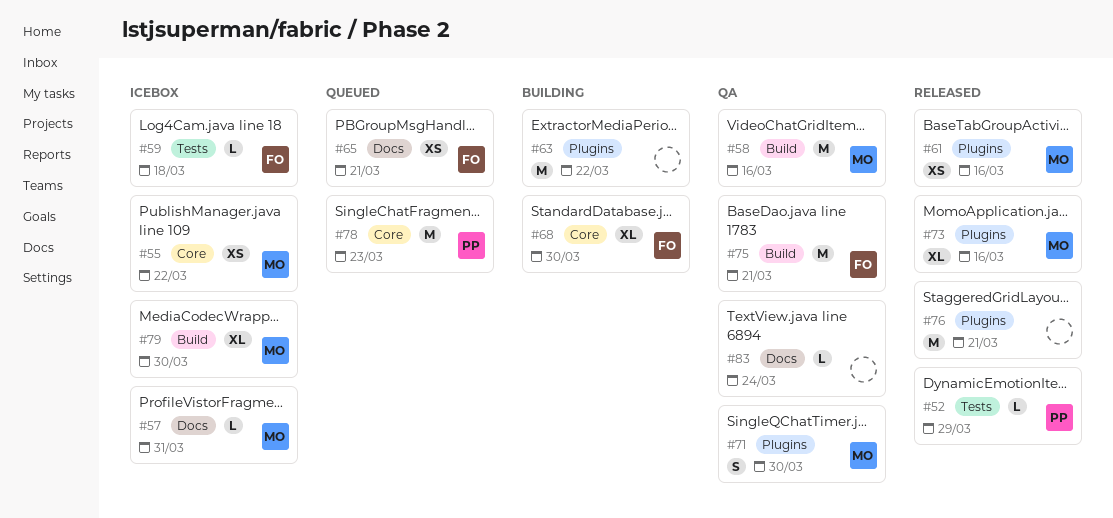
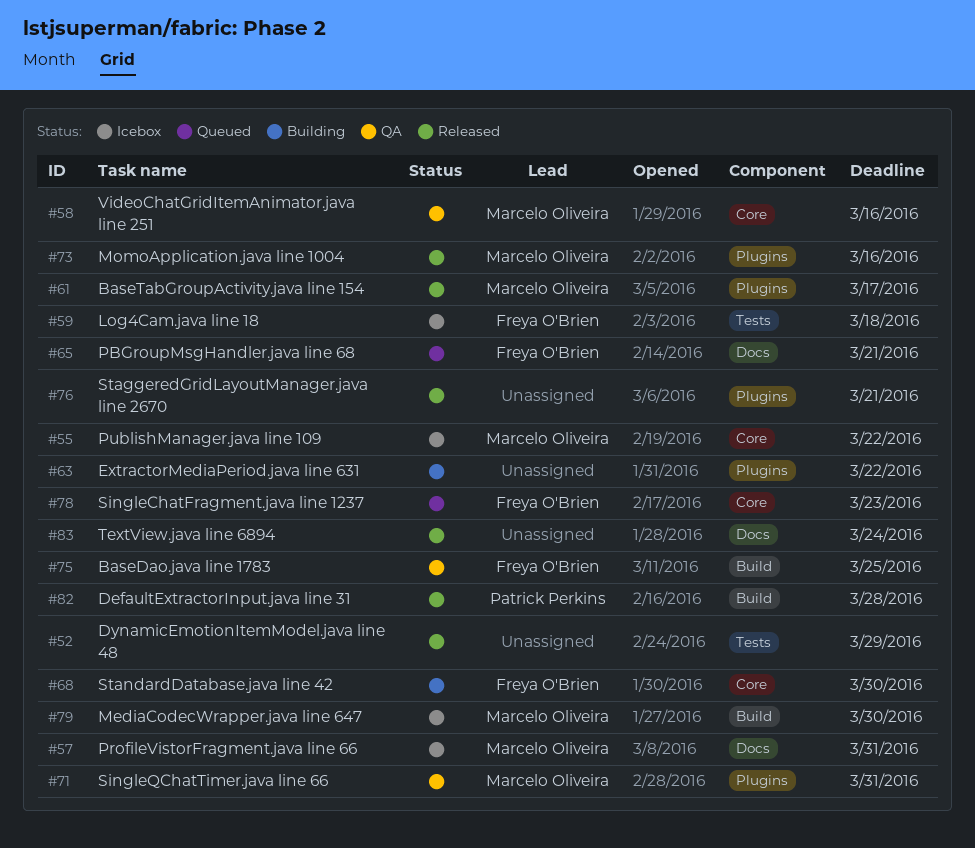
#52, owner: Patrick Perkins -> none
#58, label: Build -> Core
#61, due: Mar 16 -> Mar 17
#71, due: Mar 30 -> Mar 31
#75, due: Mar 21 -> Mar 25
#78, owner: Patrick Perkins -> Freya O'Brien
#82: none -> present
#83, status: QA -> Released

